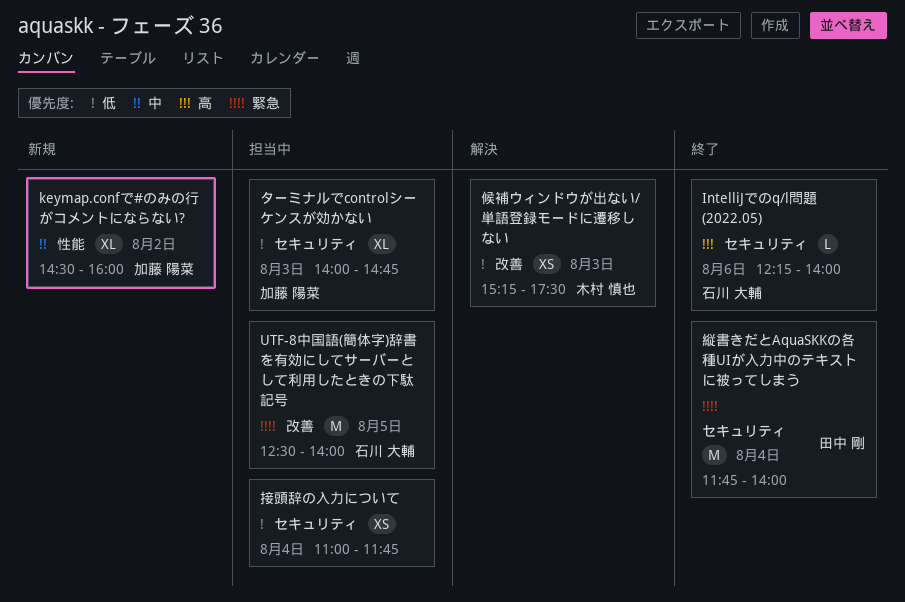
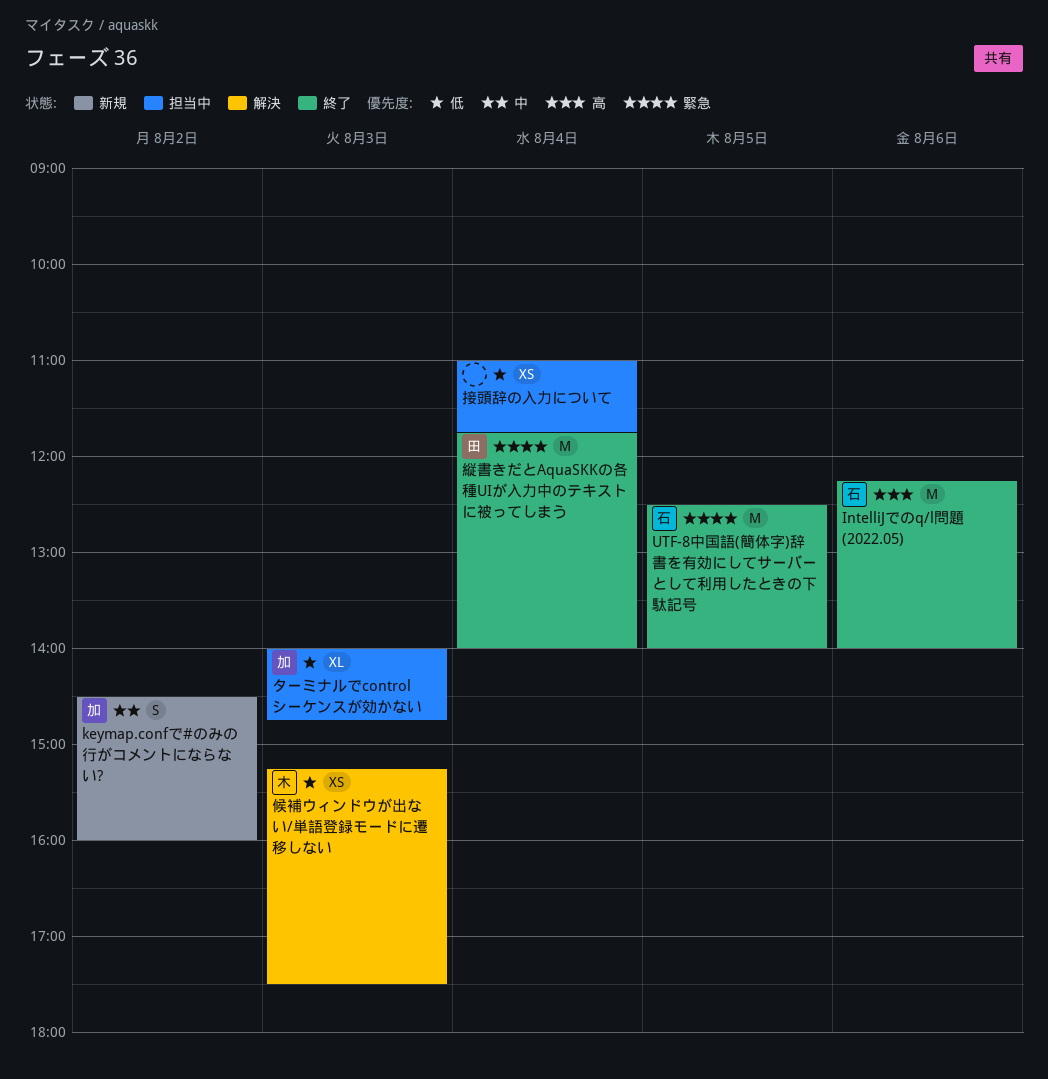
IntelliJでのq/l問題 (2022.05), estimate: L -> M
keymap.confで#のみの行がコメントにならない?, estimate: XL -> S
UTF-8中国語(簡体字)辞書を有効にしてサーバーとして利用したときの下駄記号, status: 担当中 -> 終了

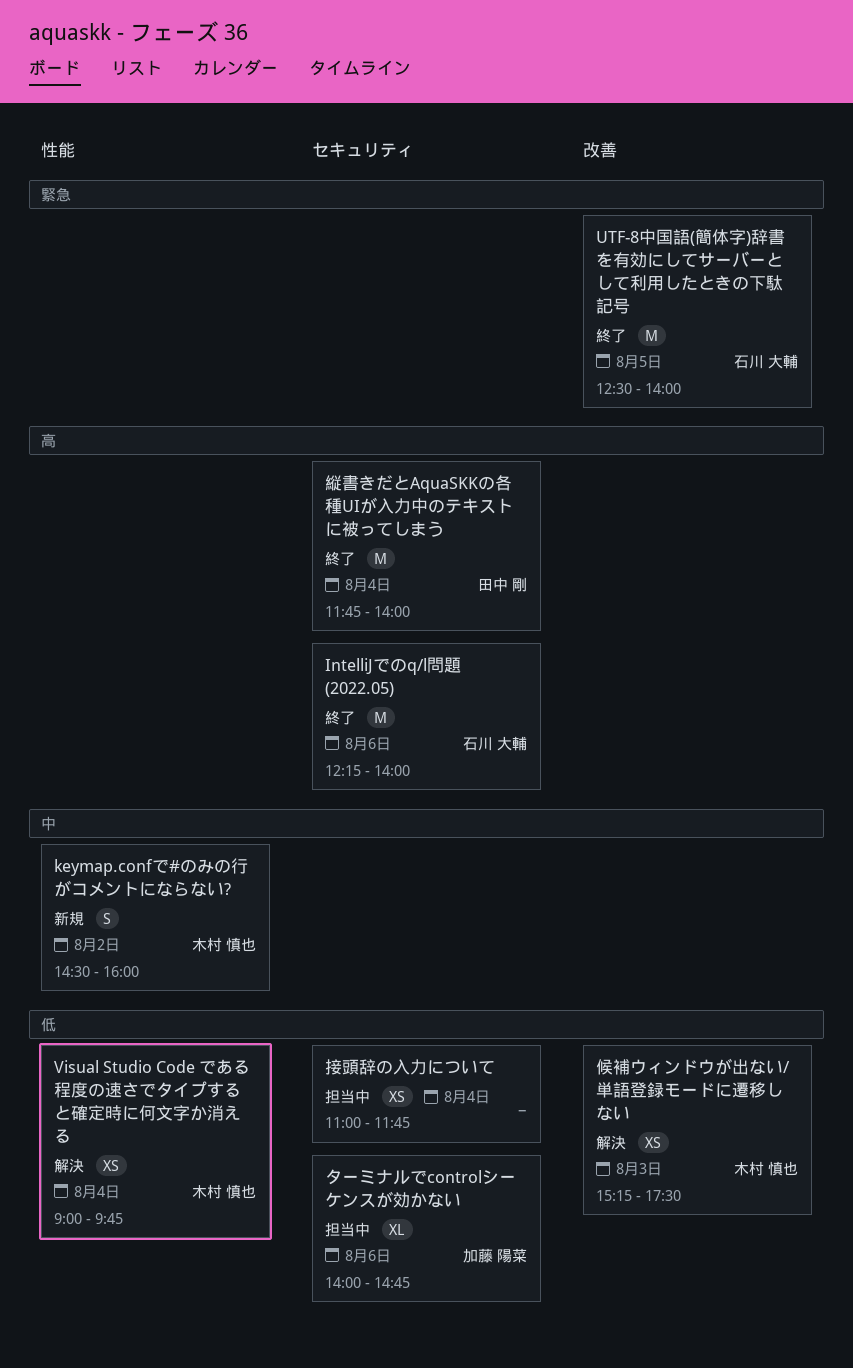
keymap.confで#のみの行がコメントにならない?, owner: 加藤 陽菜 -> 木村 慎也
Visual Studio Code である程度の速さでタイプすると確定時に何文字か消える: none -> present
ターミナルでcontrolシーケンスが効かない, day: Aug 3 -> Aug 6
縦書きだとAquaSKKの各種UIが入力中のテキストに被ってしまう, priority: 緊急 -> 高

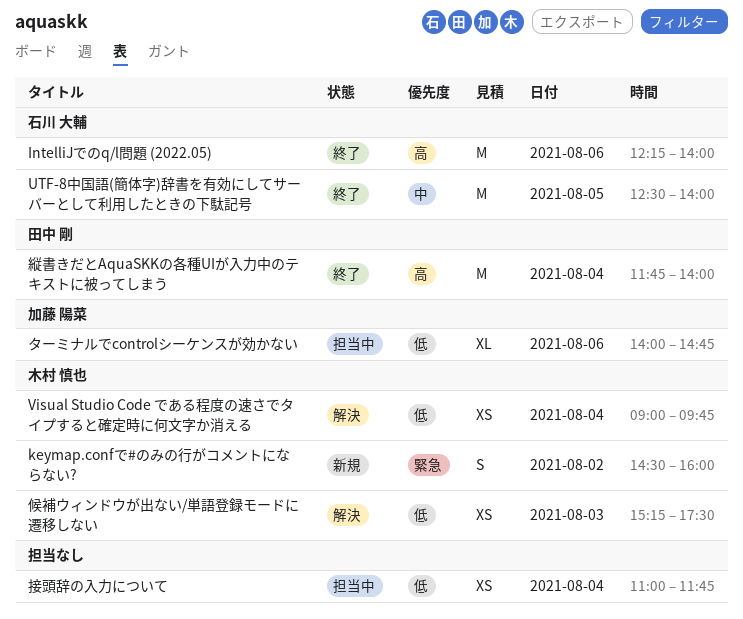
keymap.confで#のみの行がコメントにならない?, priority: 中 -> 緊急
UTF-8中国語(簡体字)辞書を有効にしてサーバーとして利用したときの下駄記号, priority: 緊急 -> 中

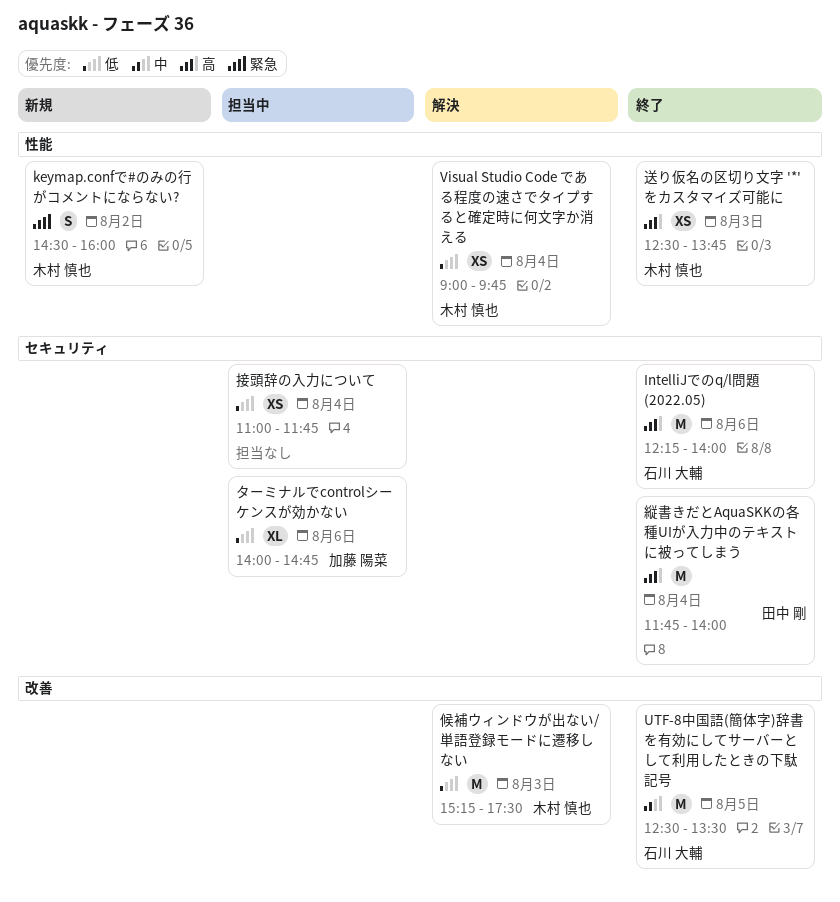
UTF-8中国語(簡体字)辞書を有効にしてサーバーとして利用したときの下駄記号, ends: 14:00 -> 13:30
候補ウィンドウが出ない/単語登録モードに遷移しない, estimate: XS -> M
送り仮名の区切り文字 '*' をカスタマイズ可能に: none -> present

